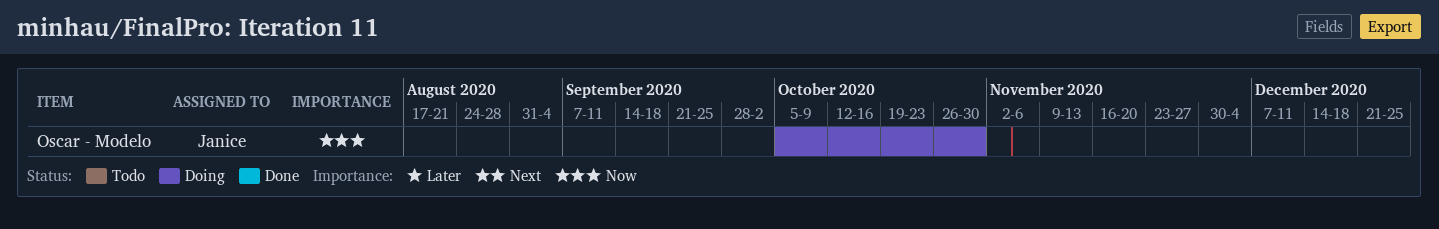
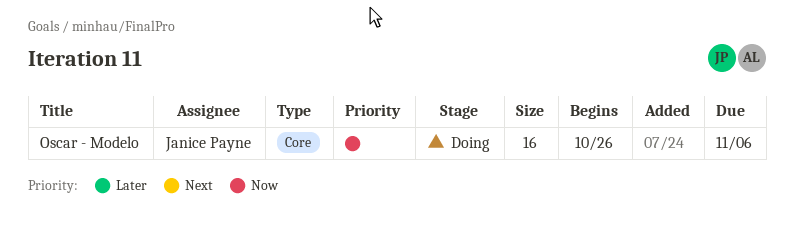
Oscar - Modelo, start: Oct 5 -> Oct 26
Oscar - Modelo, due: Oct 30 -> Nov 6

